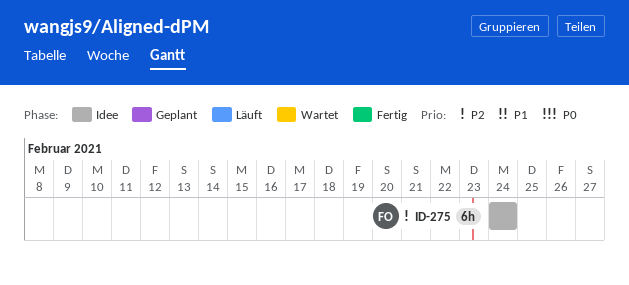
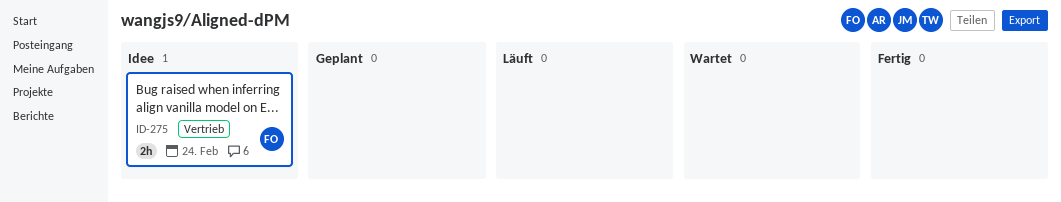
ID-275, estimate: 6h -> 2h

